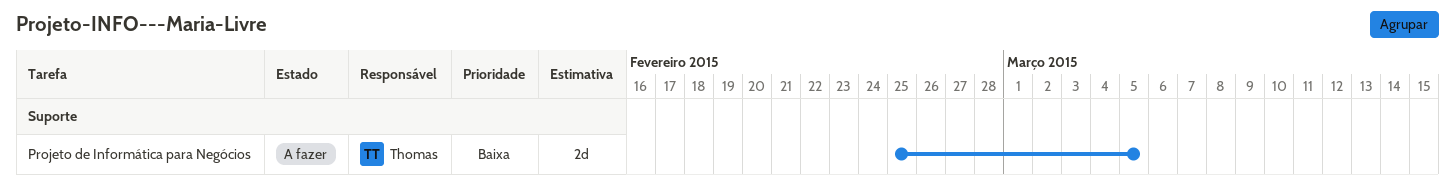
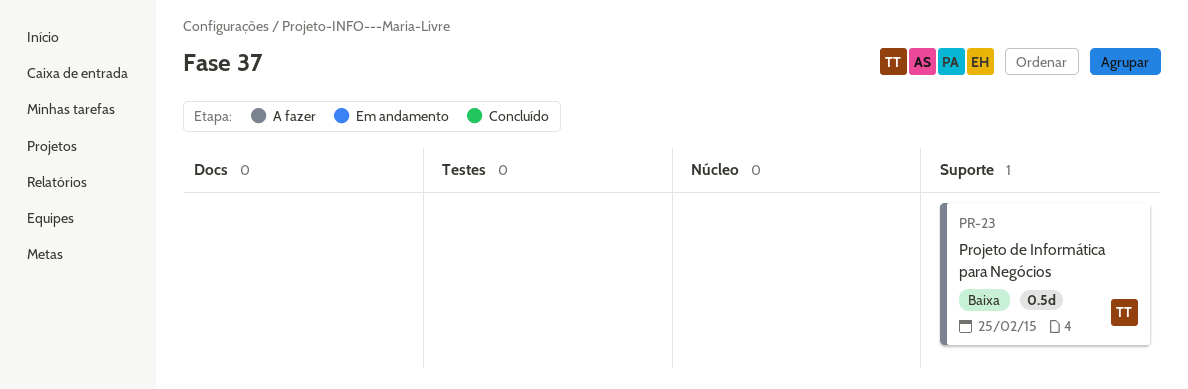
Projeto de Informática para Negócios, estimate: 2d -> 0.5d
Projeto de Informática para Negócios, due: Mar 5 -> Feb 25

